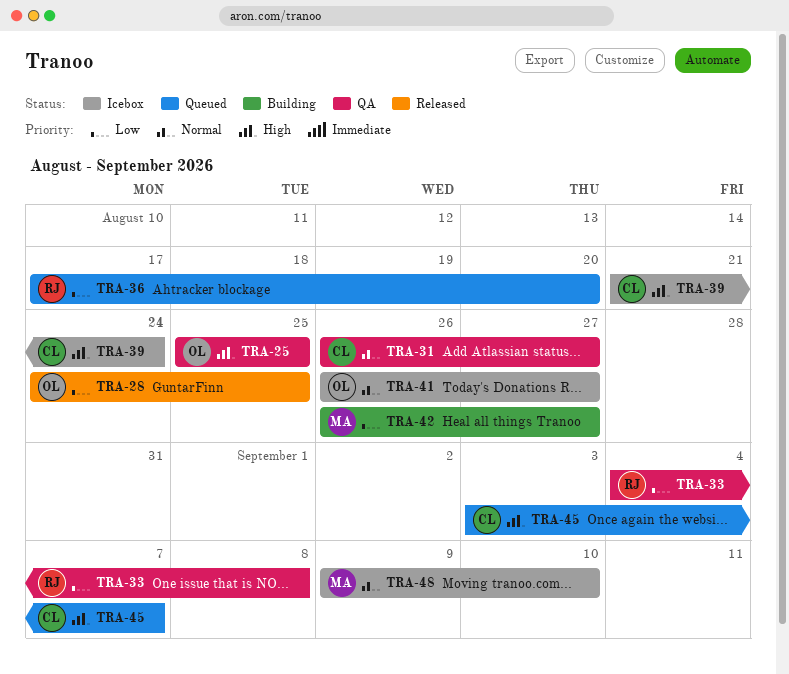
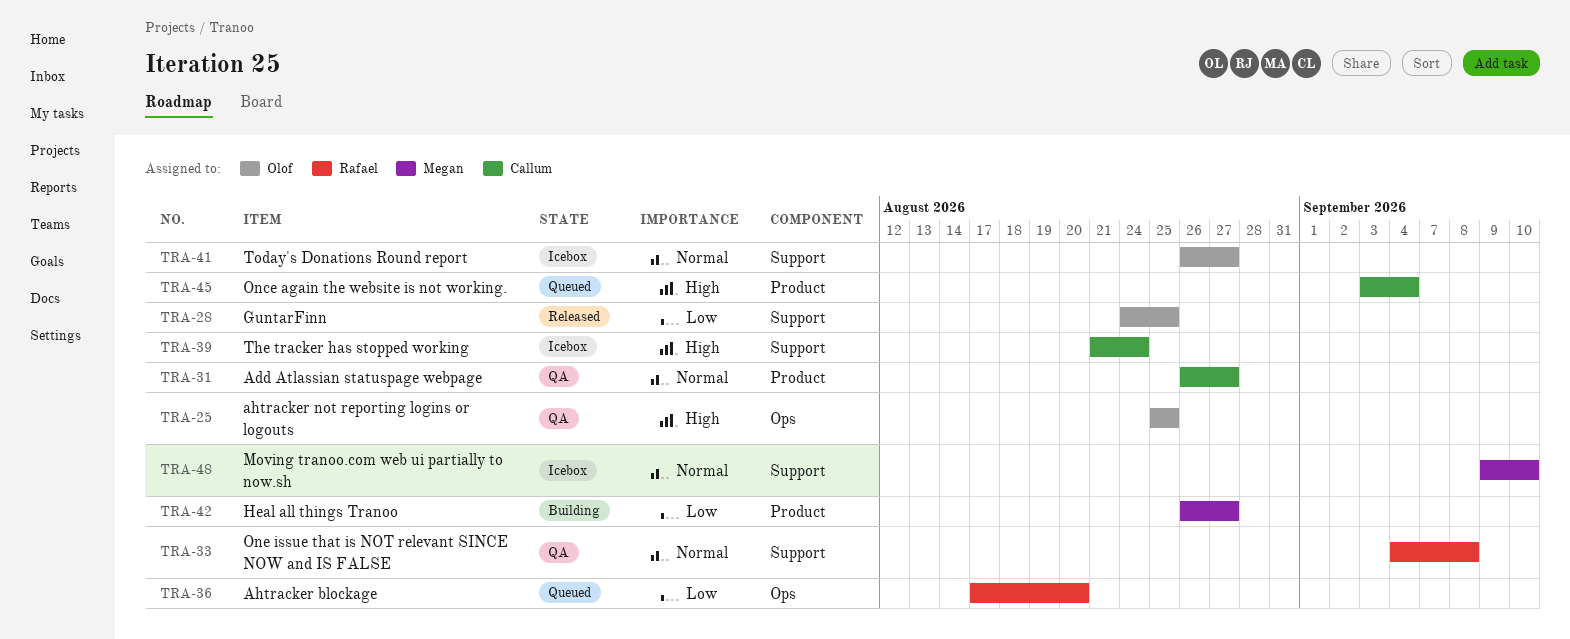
TRA-33, priority: Low -> Normal
TRA-45, due: Sep 7 -> Sep 4

